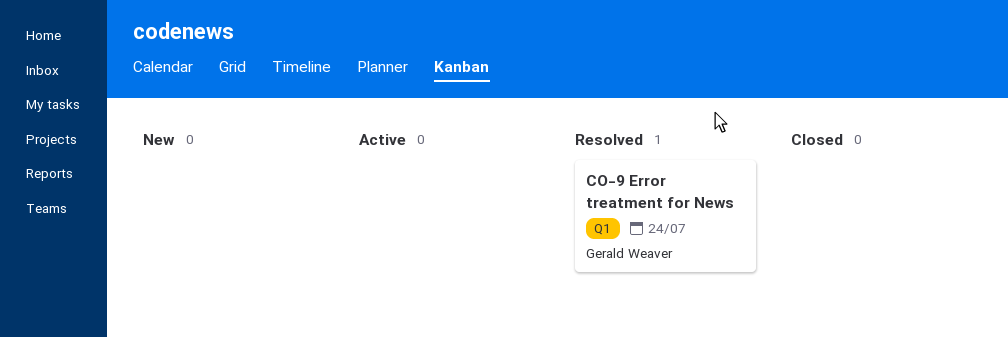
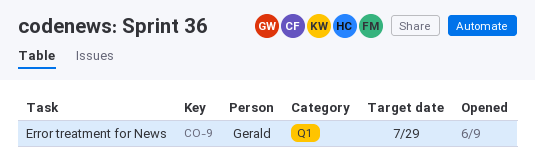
CO-9, due: Jul 24 -> Jul 29

